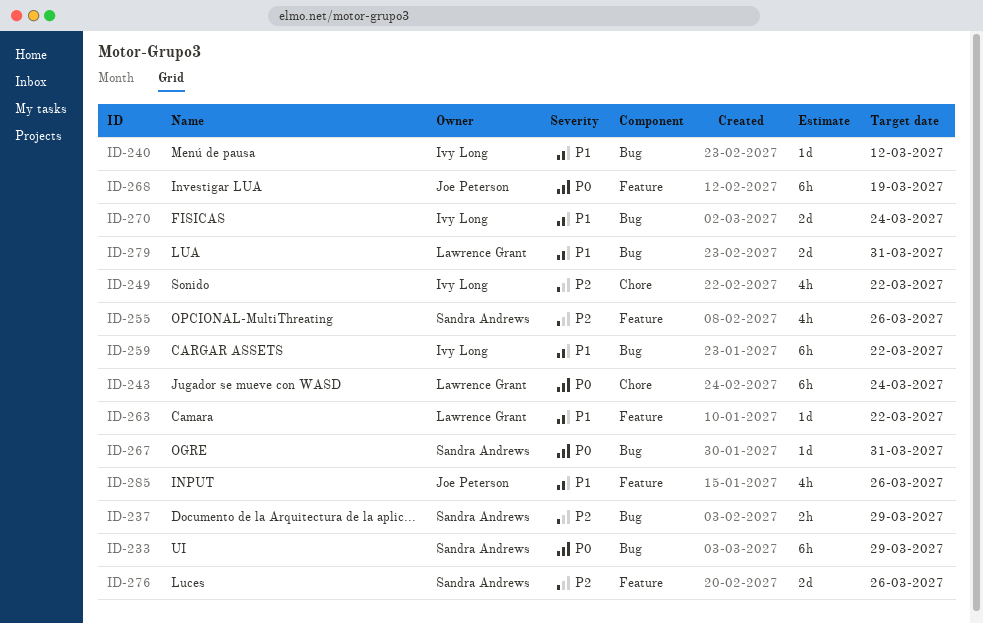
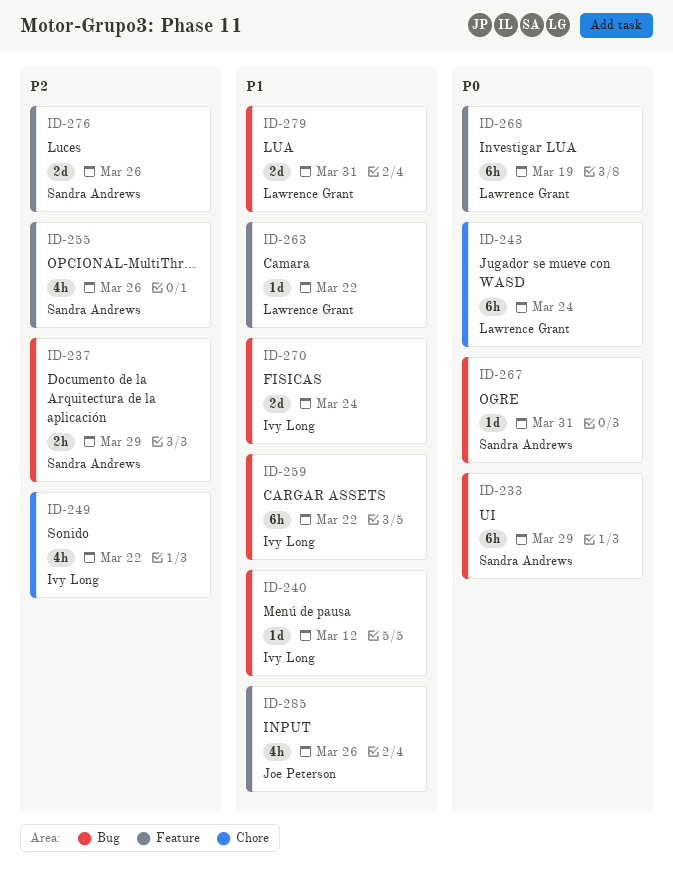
ID-268, owner: Joe Peterson -> Lawrence Grant

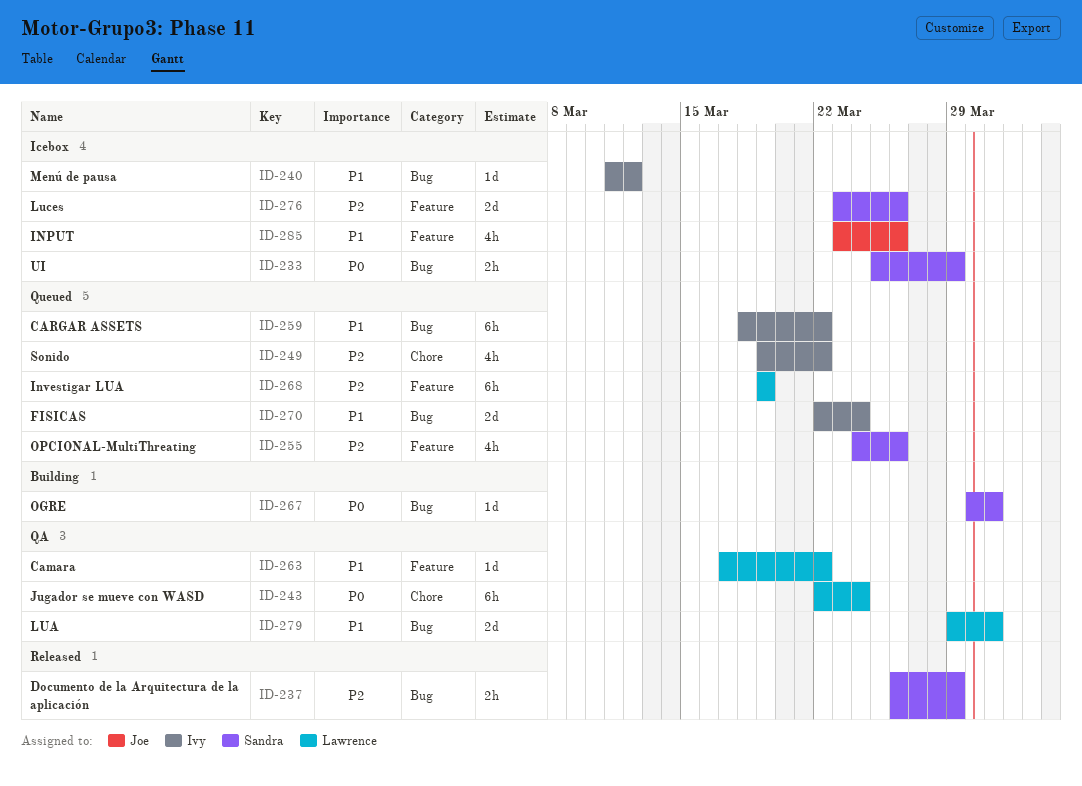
ID-233, estimate: 6h -> 2h
ID-268, priority: P0 -> P2

